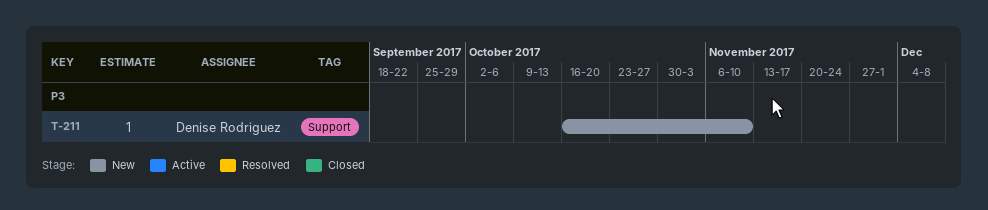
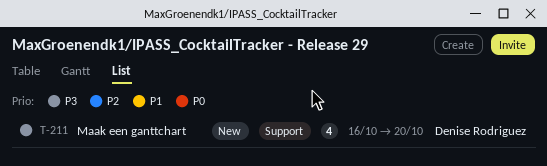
T-211, estimate: 1 -> 4
T-211, due: Nov 10 -> Oct 20

